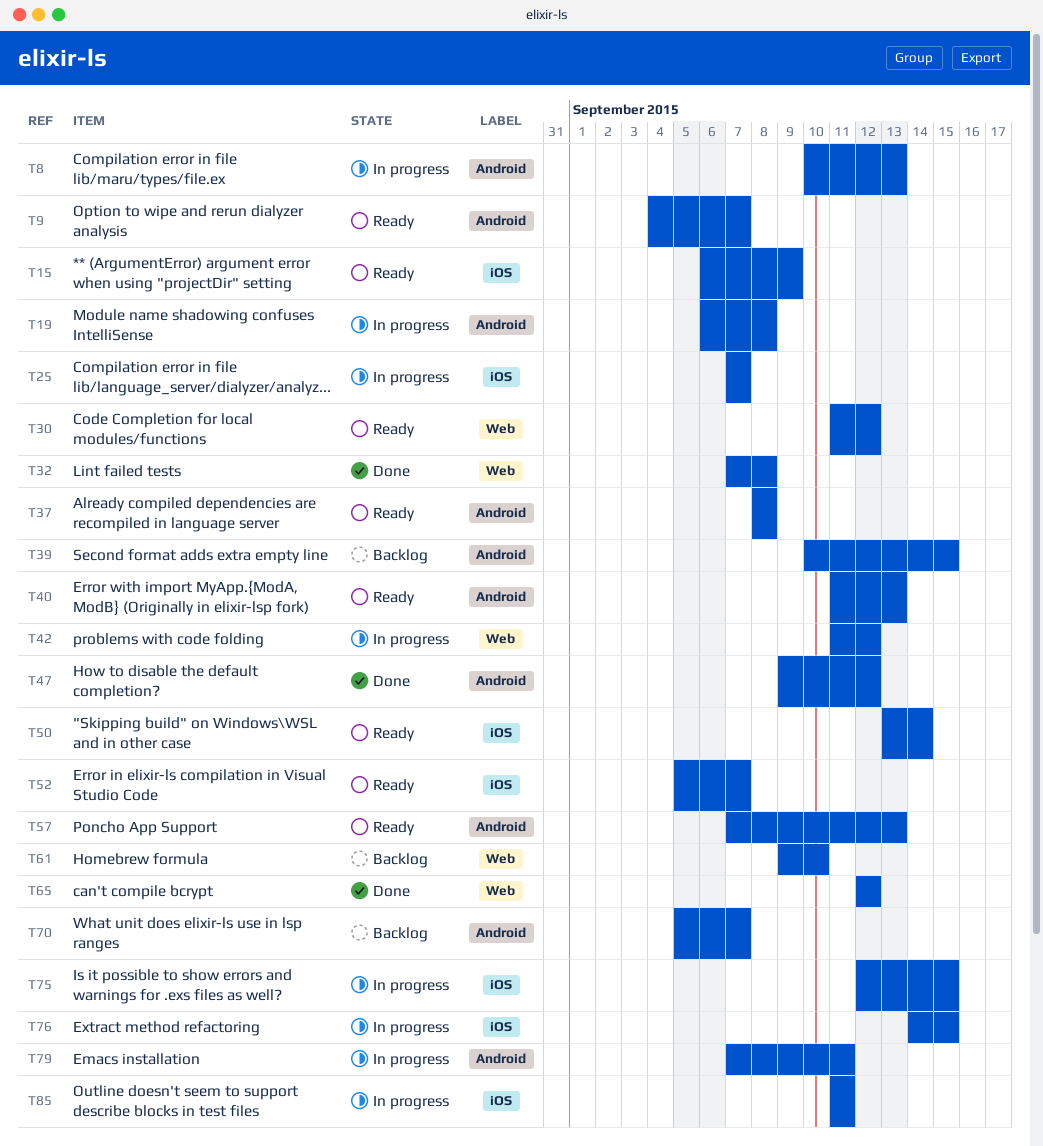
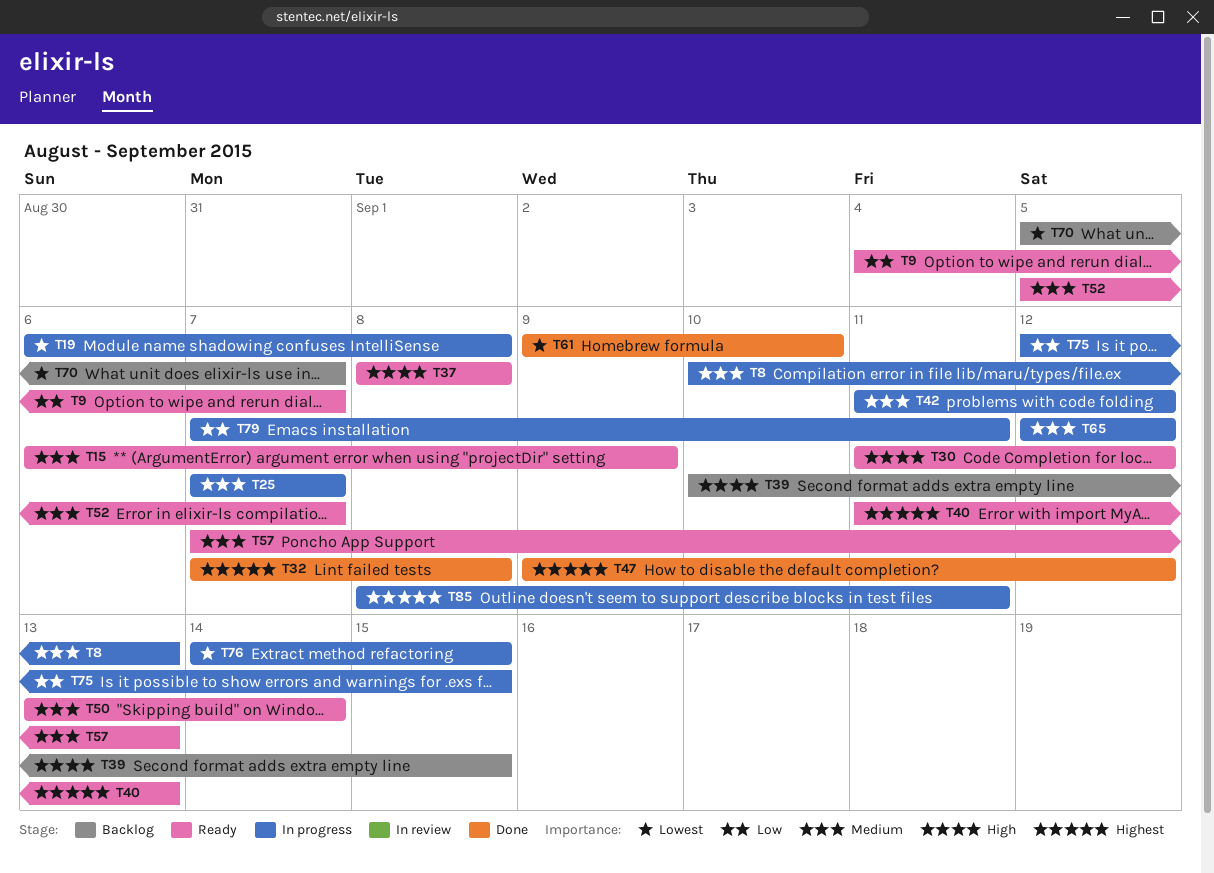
T61, status: Backlog -> Done
T65, status: Done -> In progress
T85, start: Sep 11 -> Sep 8

